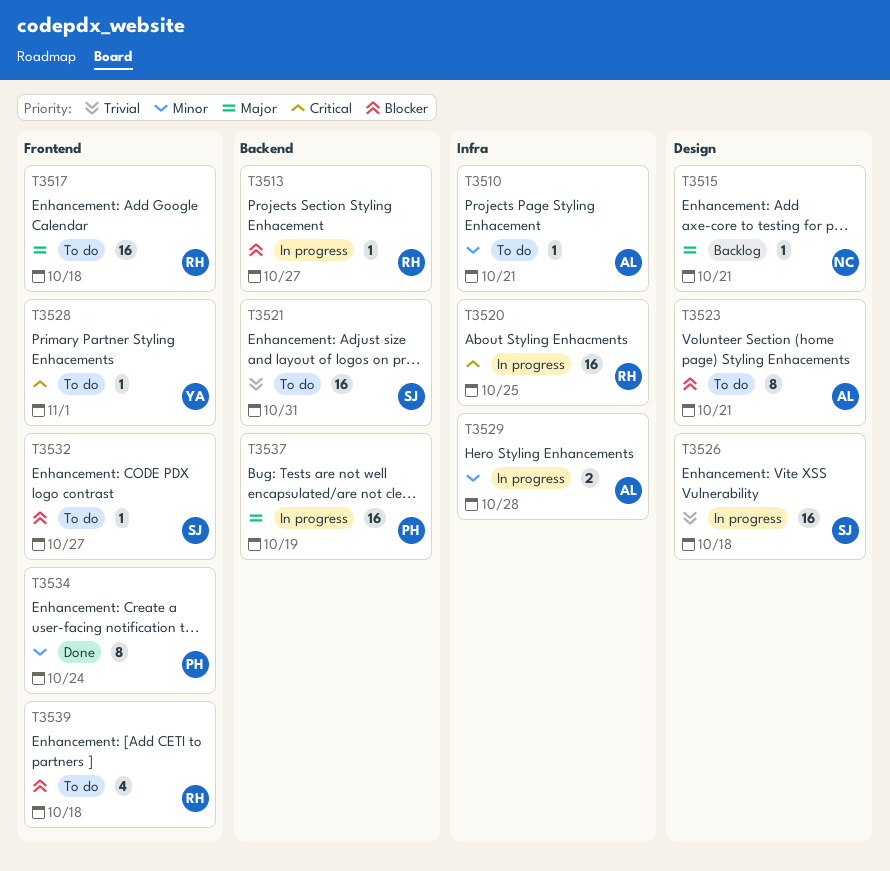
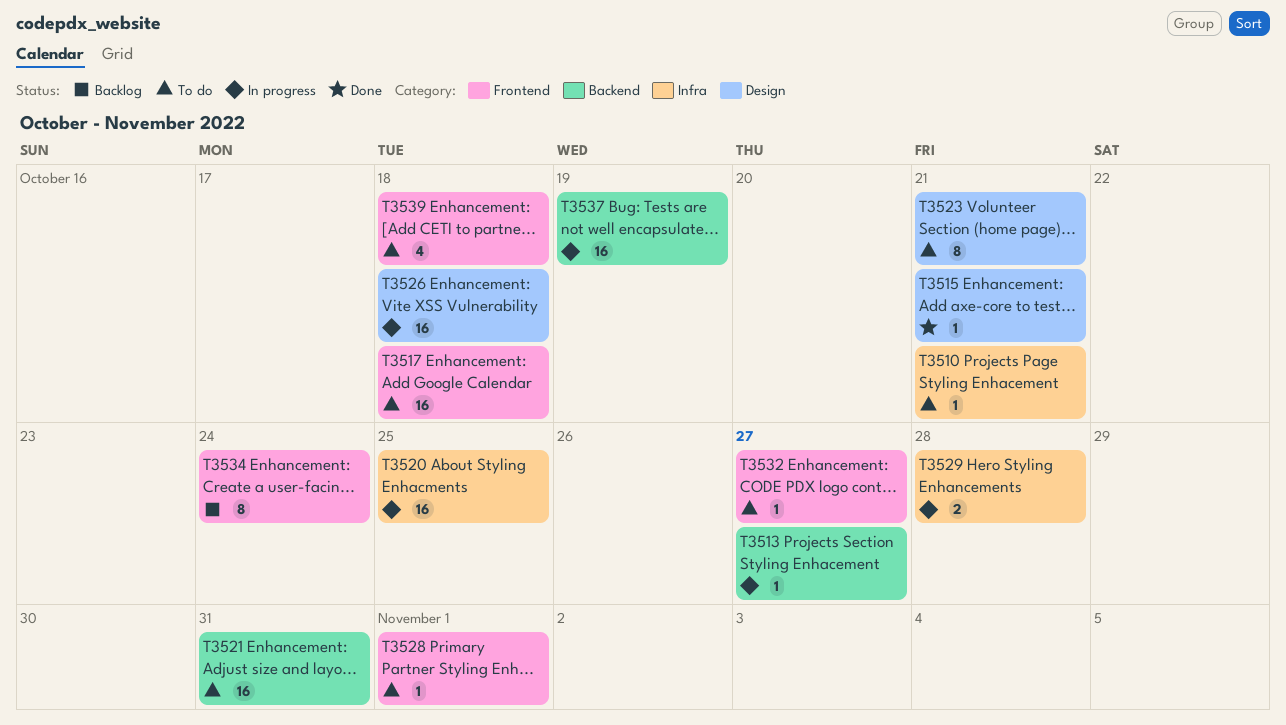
T3515, status: Backlog -> Done
T3534, status: Done -> Backlog

